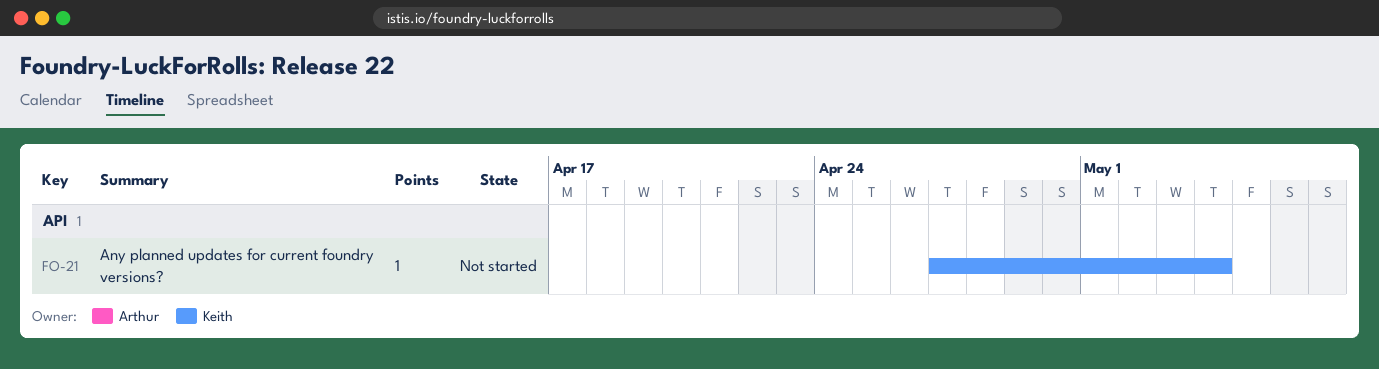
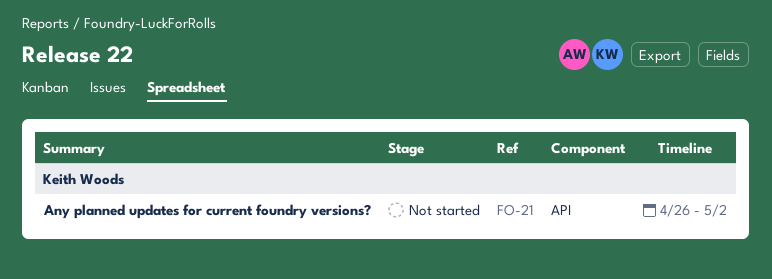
FO-21, start: Apr 27 -> Apr 26
FO-21, due: May 4 -> May 2

